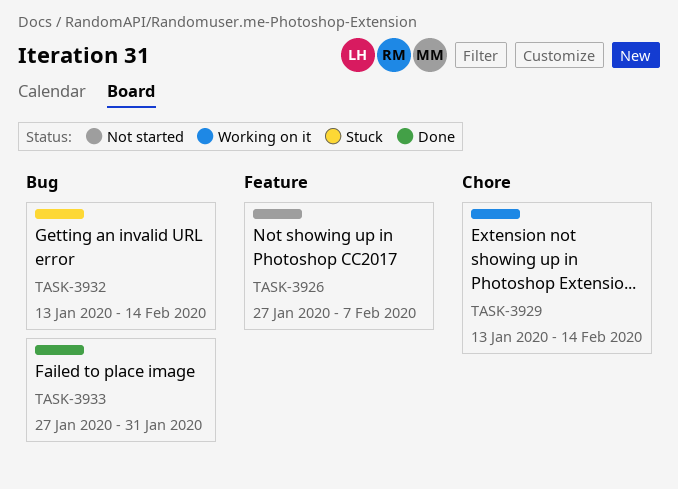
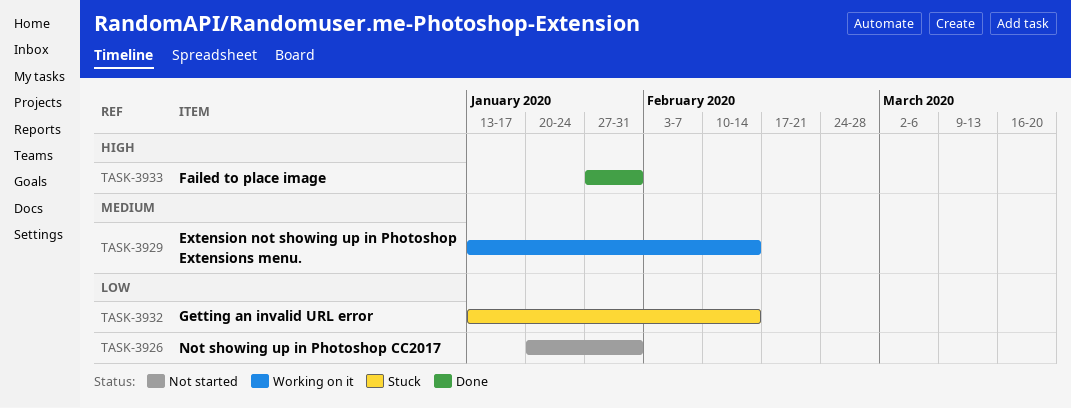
TASK-3926, start: Jan 27 -> Jan 20
TASK-3926, due: Feb 7 -> Jan 31

